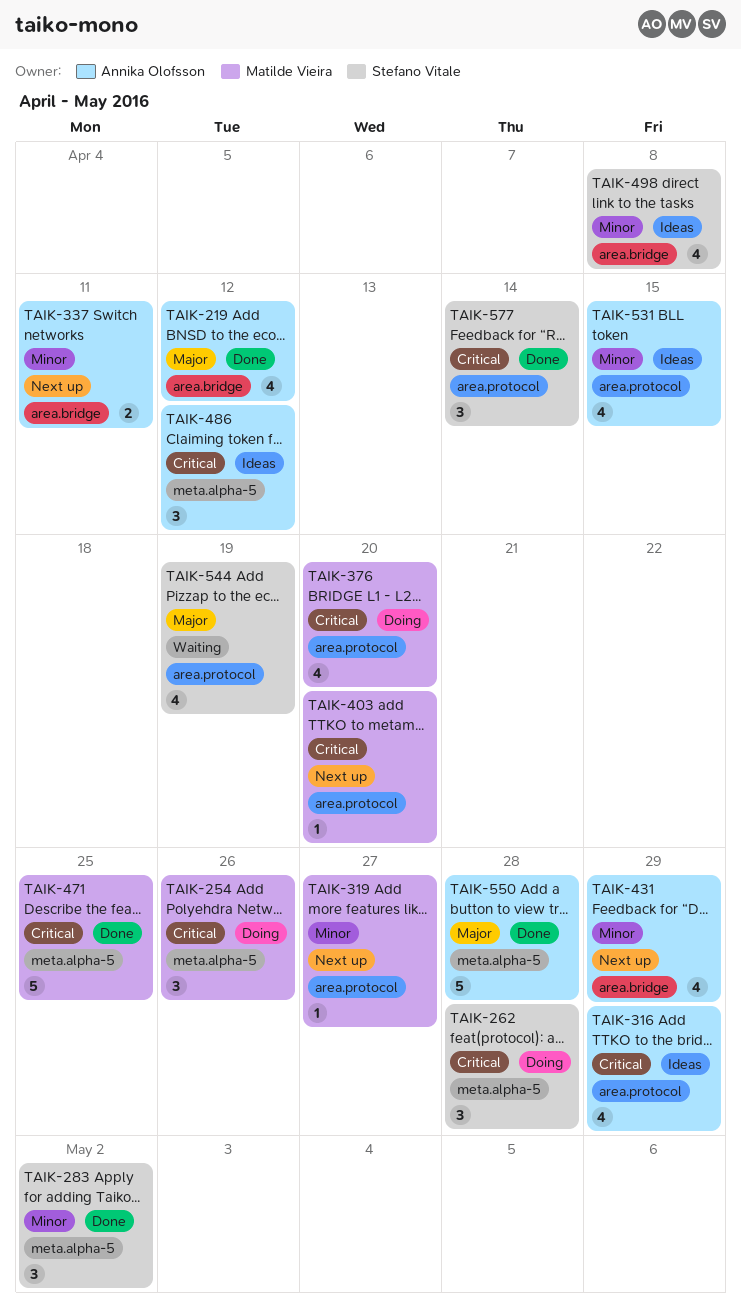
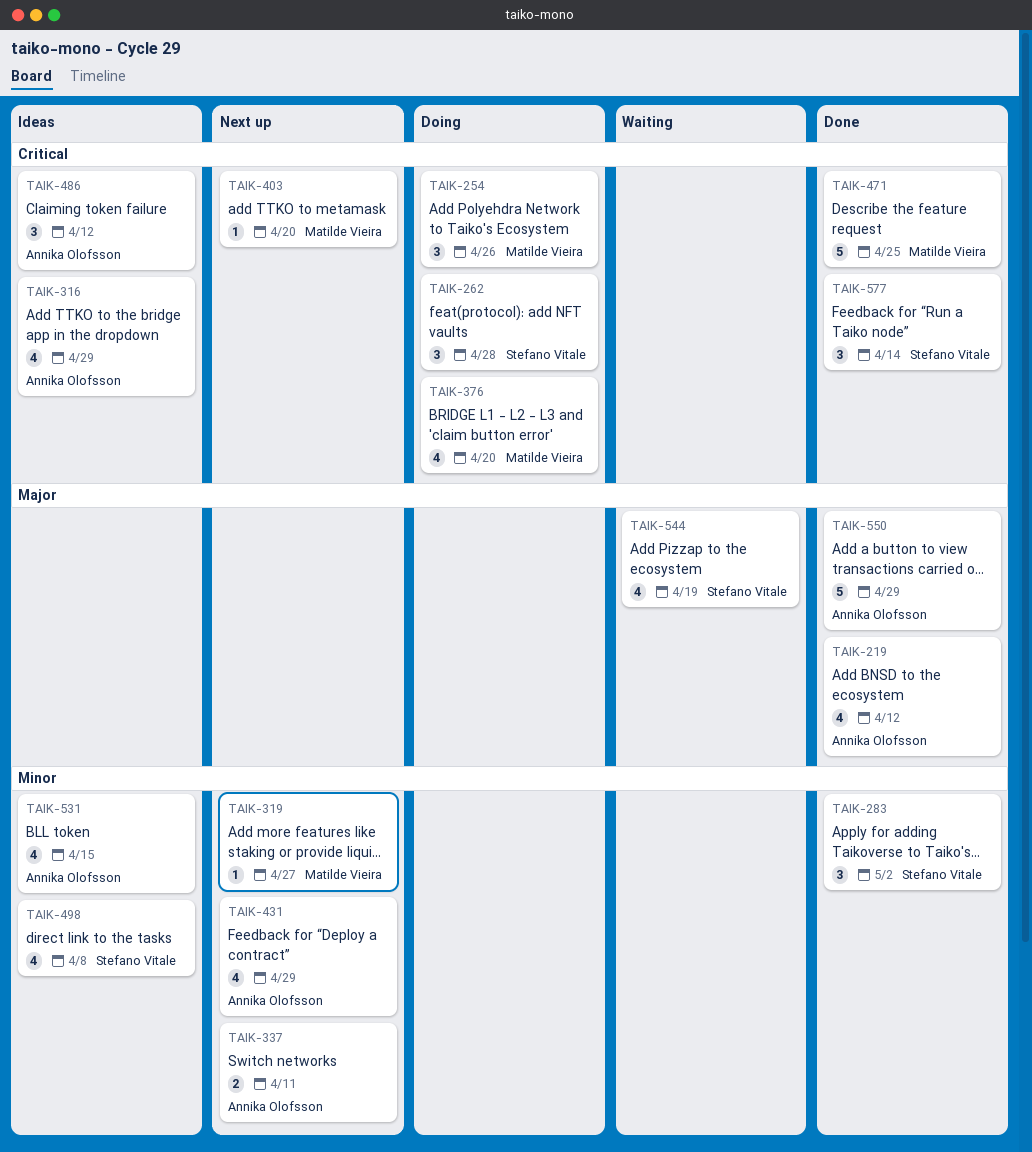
TAIK-550, due: Apr 28 -> Apr 29

